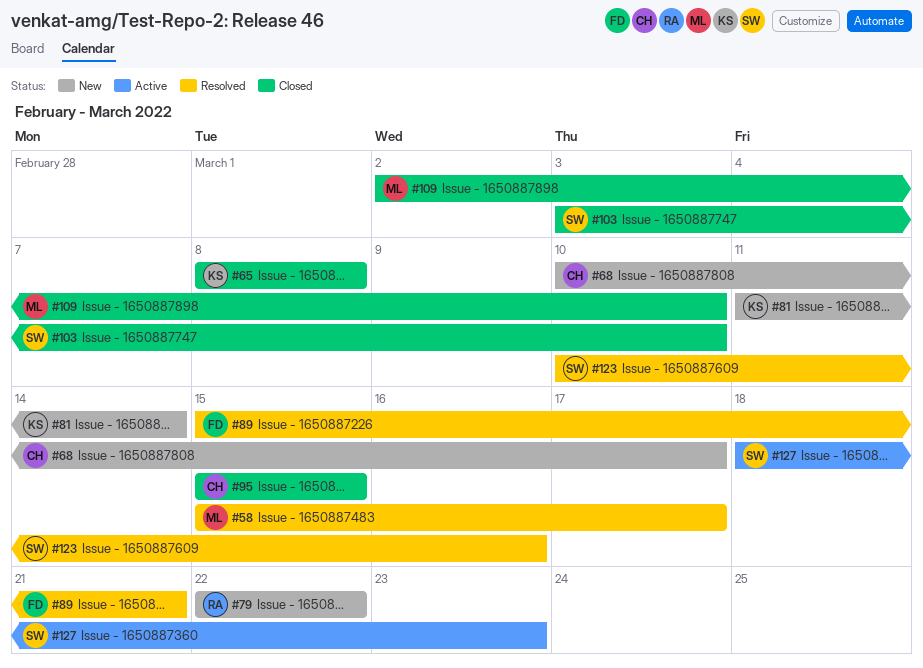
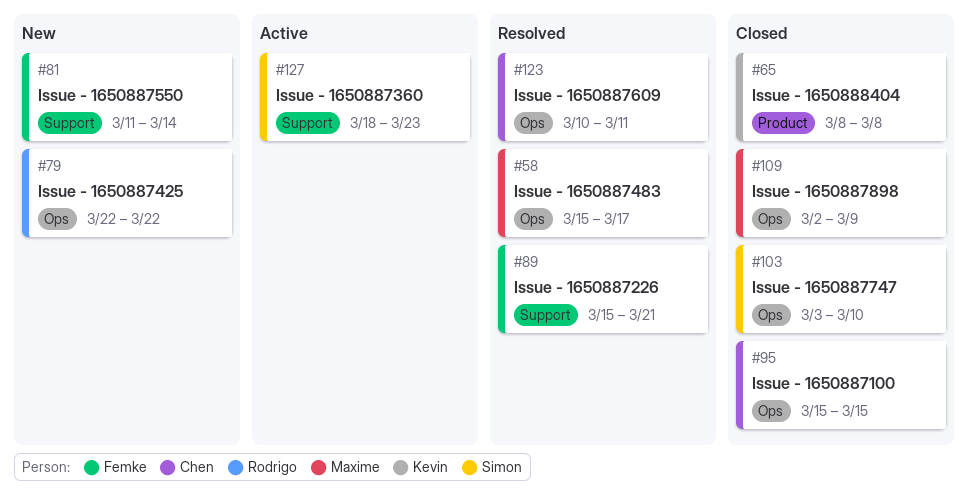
#68: present -> none
#81, owner: Kevin -> Femke
#109, due: Mar 10 -> Mar 9
#123, owner: Simon -> Chen
#123, due: Mar 16 -> Mar 11

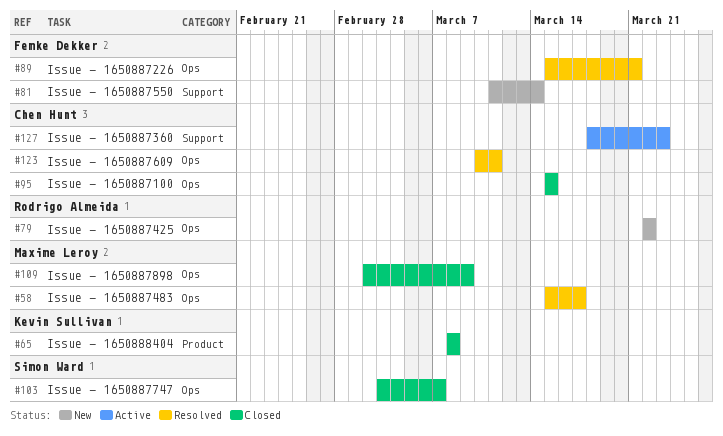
#89, label: Support -> Ops
#103, due: Mar 10 -> Mar 7
#127, owner: Simon Ward -> Chen Hunt

